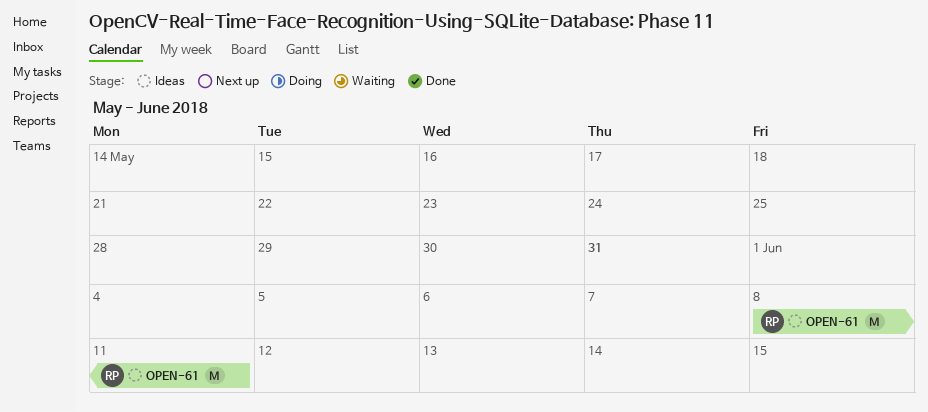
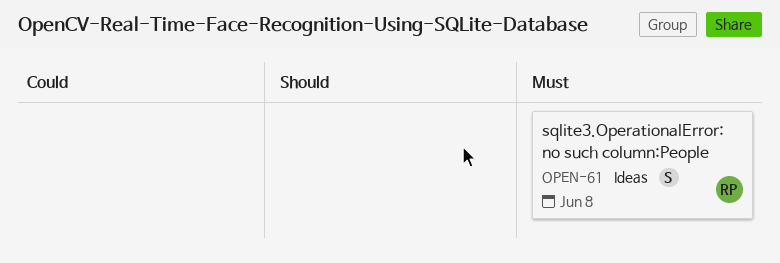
OPEN-61, estimate: M -> S
OPEN-61, due: Jun 11 -> Jun 8

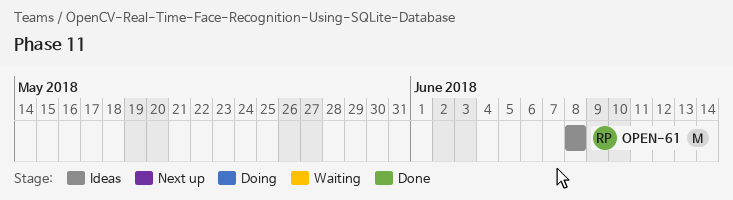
OPEN-61, estimate: S -> M

